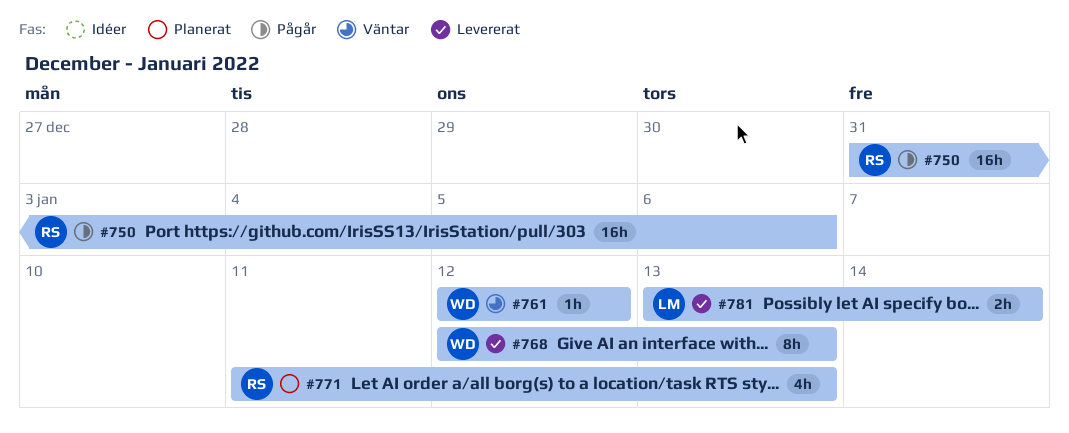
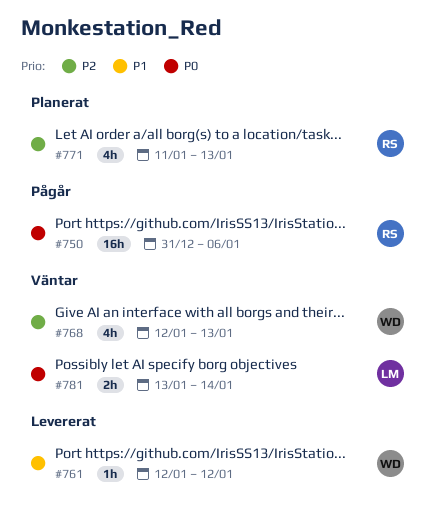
#761, status: Väntar -> Levererat
#768, status: Levererat -> Väntar
#768, estimate: 8h -> 4h
#781, status: Levererat -> Väntar

